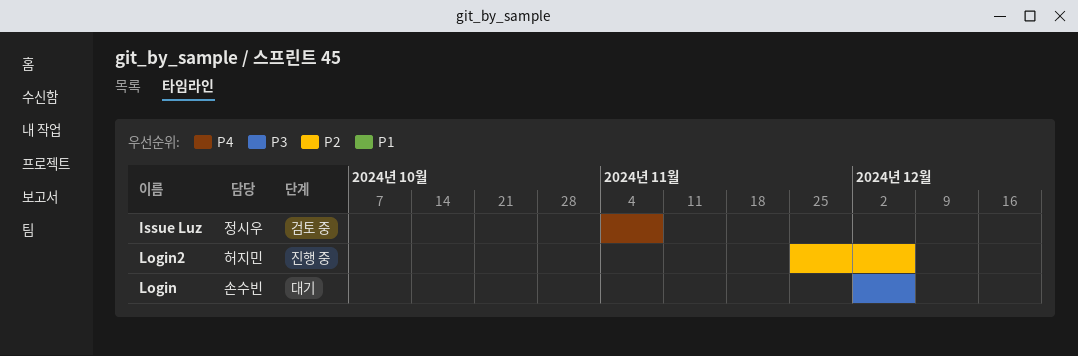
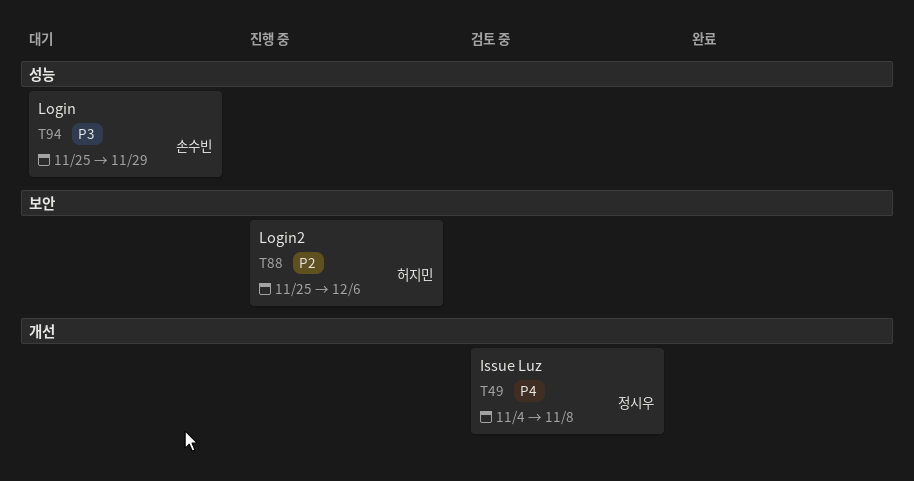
Login, start: Dec 2 -> Nov 25
Login, due: Dec 6 -> Nov 29

